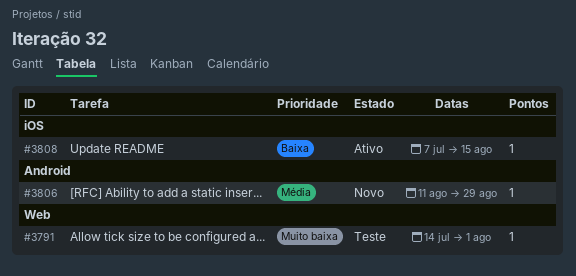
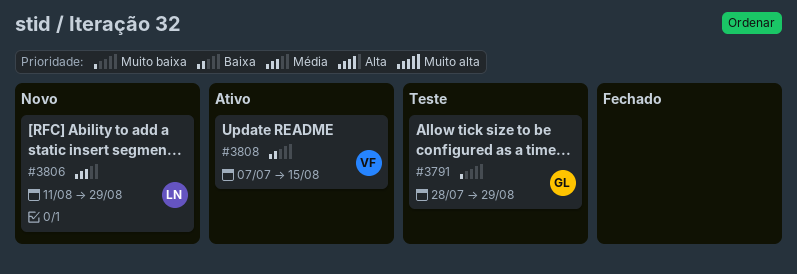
#3791, start: Jul 14 -> Jul 28
#3791, due: Aug 1 -> Aug 29

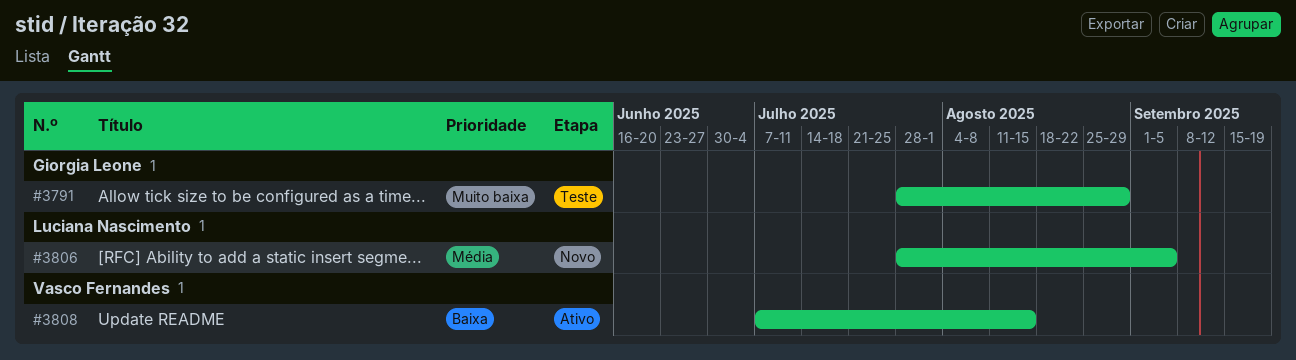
#3806, start: Aug 11 -> Jul 28
#3806, due: Aug 29 -> Sep 5

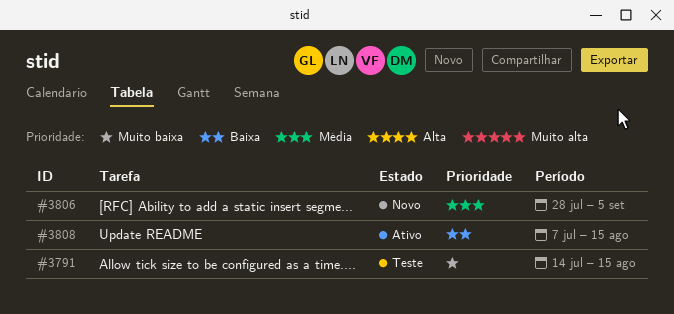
#3791, start: Jul 28 -> Jul 14
#3791, due: Aug 29 -> Aug 15

